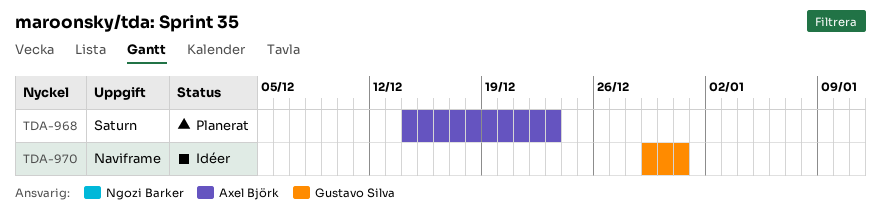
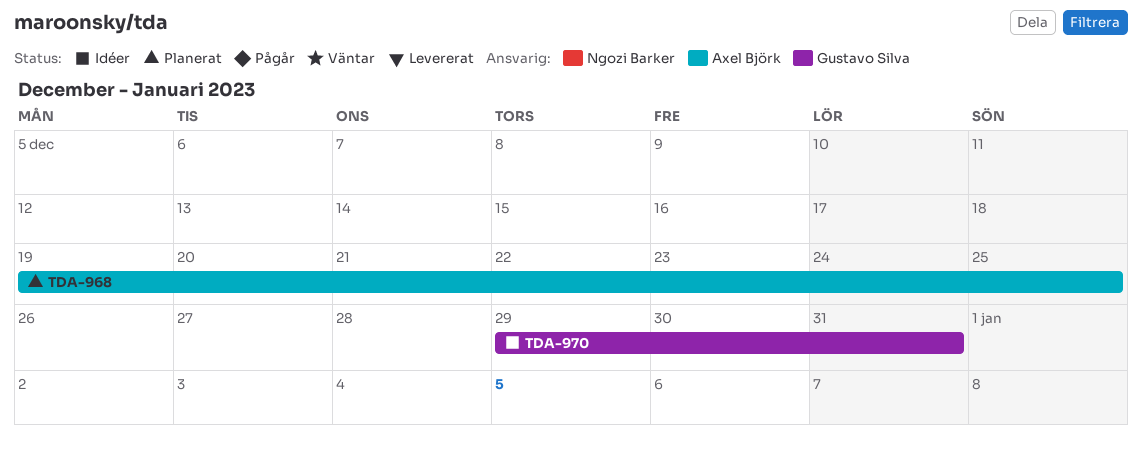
TDA-968, start: Dec 14 -> Dec 19
TDA-968, due: Dec 23 -> Dec 25

